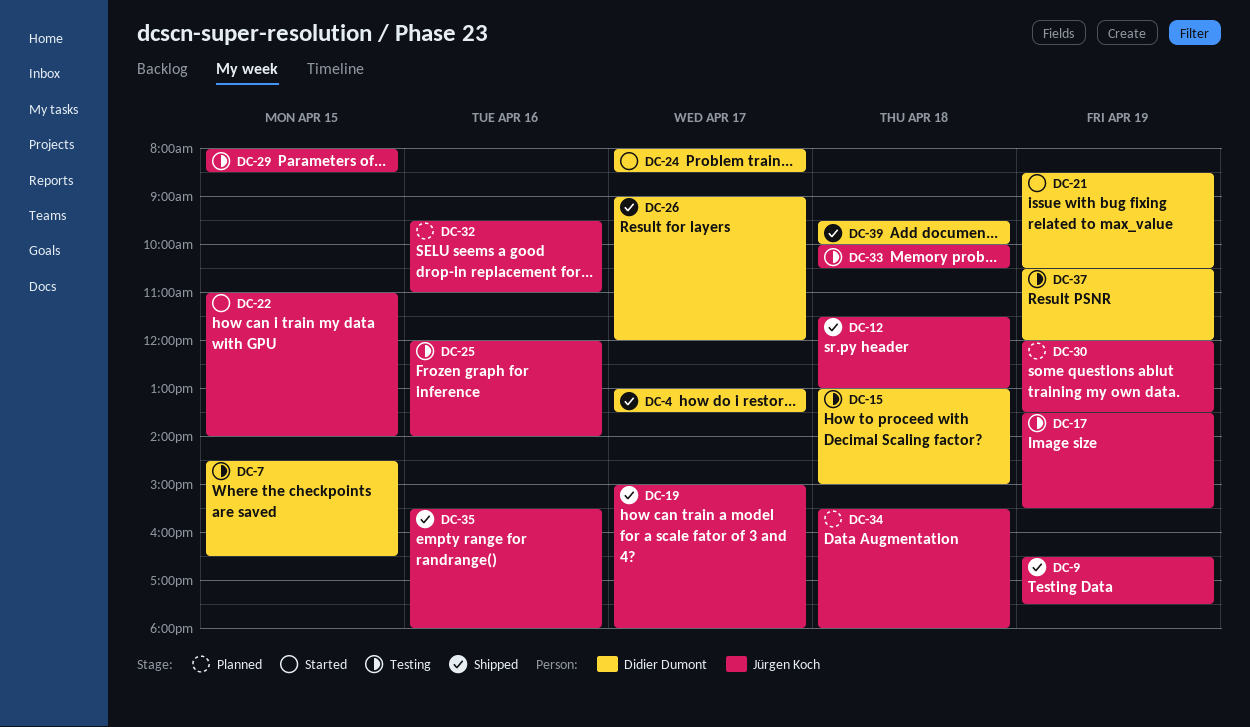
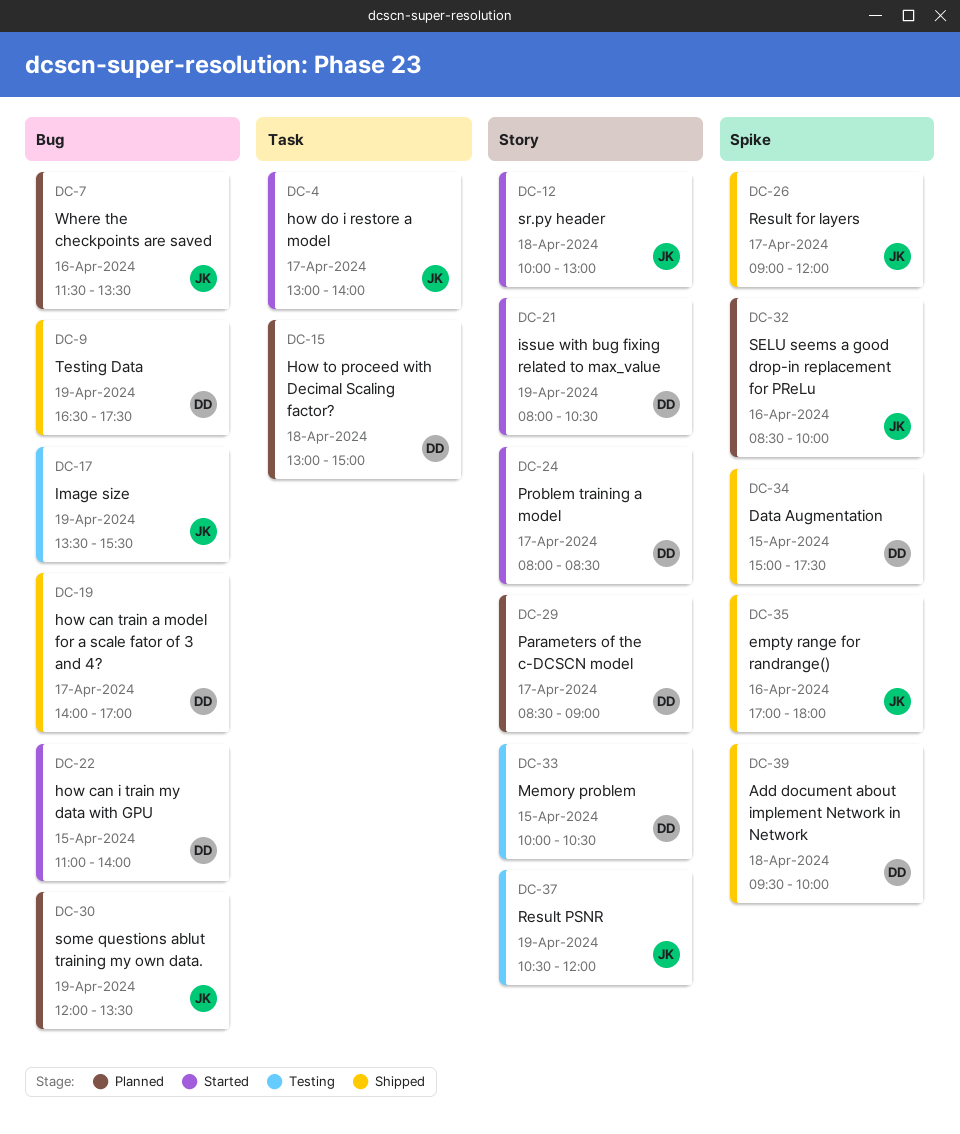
DC-4, status: Shipped -> Started
DC-4, owner: Didier Dumont -> Jürgen Koch
DC-4, ends: 13:30 -> 14:00
DC-7, status: Testing -> Planned
DC-7, owner: Didier Dumont -> Jürgen Koch
DC-7, day: Apr 15 -> Apr 16
DC-7, begins: 14:30 -> 11:30
DC-7, ends: 16:30 -> 13:30
DC-9, owner: Jürgen Koch -> Didier Dumont
DC-12, status: Shipped -> Started
DC-12, begins: 11:30 -> 10:00
DC-15, status: Testing -> Planned
DC-19, owner: Jürgen Koch -> Didier Dumont
DC-19, begins: 15:00 -> 14:00
DC-19, ends: 18:00 -> 17:00
DC-21, begins: 08:30 -> 08:00
DC-22, owner: Jürgen Koch -> Didier Dumont
DC-25: present -> none
DC-26, owner: Didier Dumont -> Jürgen Koch
DC-29, status: Testing -> Planned
DC-29, owner: Jürgen Koch -> Didier Dumont
DC-29, day: Apr 15 -> Apr 17
DC-29, begins: 08:00 -> 08:30
DC-29, ends: 08:30 -> 09:00
DC-32, begins: 09:30 -> 08:30
DC-32, ends: 11:00 -> 10:00
DC-33, owner: Jürgen Koch -> Didier Dumont
DC-33, day: Apr 18 -> Apr 15
DC-34, status: Planned -> Shipped
DC-34, owner: Jürgen Koch -> Didier Dumont
DC-34, day: Apr 18 -> Apr 15
DC-34, begins: 15:30 -> 15:00
DC-34, ends: 18:00 -> 17:30
DC-35, begins: 15:30 -> 17:00
DC-37, owner: Didier Dumont -> Jürgen Koch

